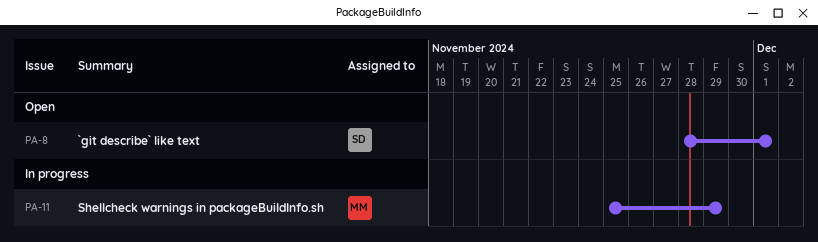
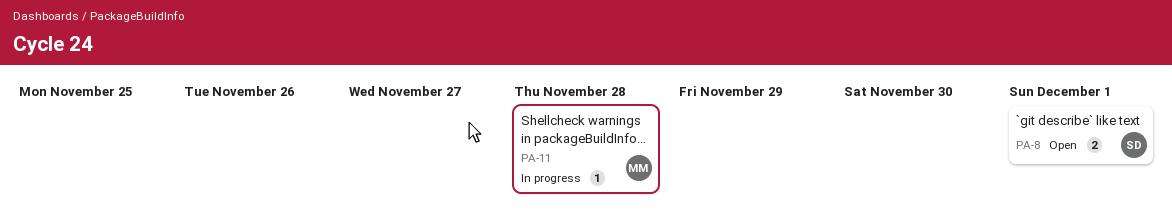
PA-11, due: Nov 29 -> Nov 28

